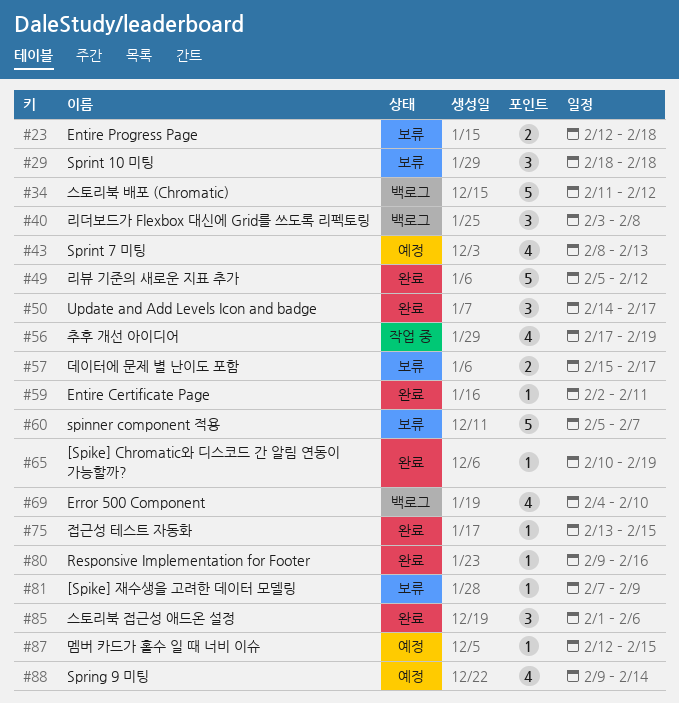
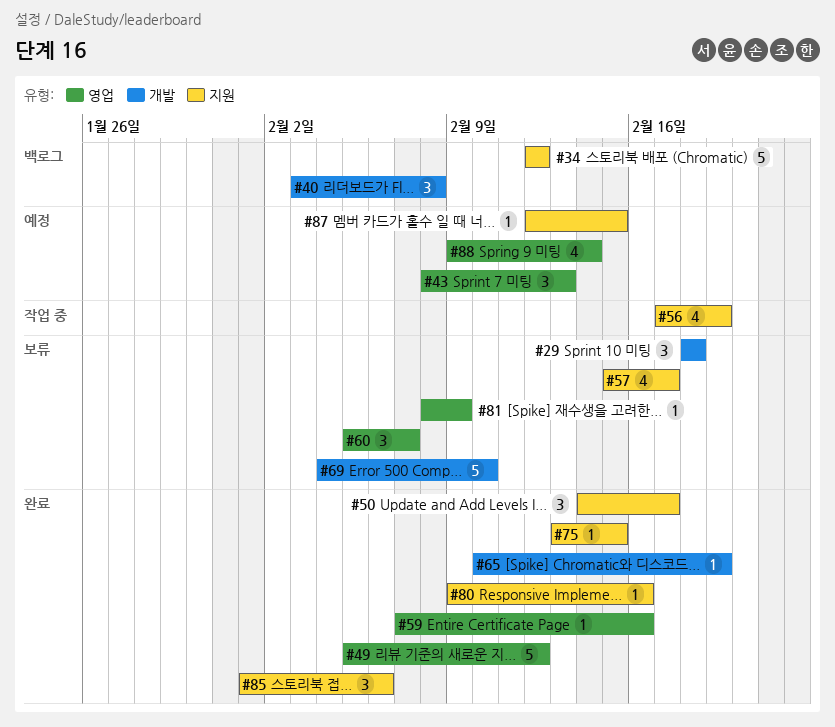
#23: present -> none
#34, start: Feb 11 -> Feb 12
#43, estimate: 4 -> 3
#57, estimate: 2 -> 4
#59, start: Feb 2 -> Feb 7
#59, due: Feb 11 -> Feb 16
#60, estimate: 5 -> 3
#69, status: 백로그 -> 보류
#69, estimate: 4 -> 5
#81, start: Feb 7 -> Feb 8

